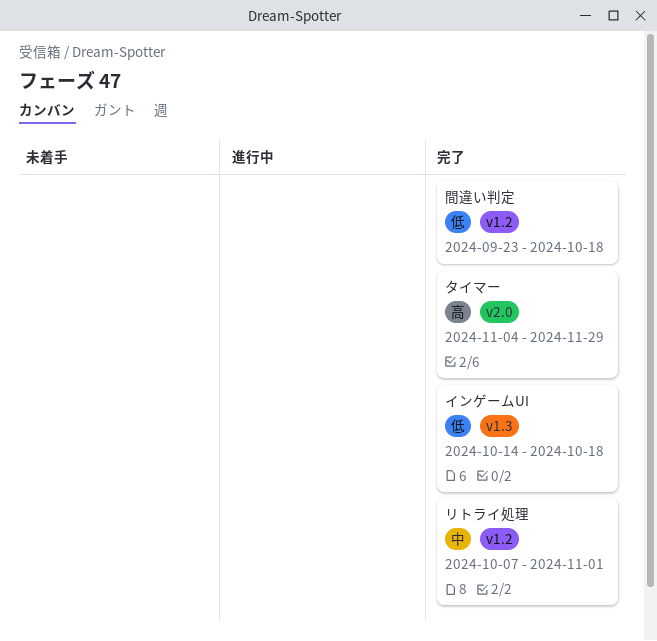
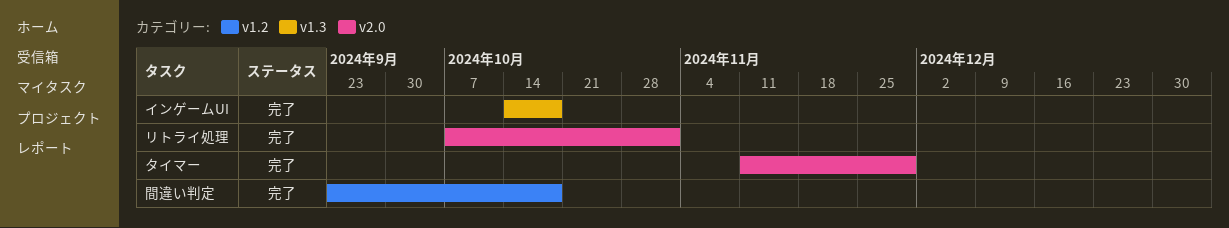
タイマー, start: Nov 4 -> Nov 11
リトライ処理, label: v1.2 -> v2.0

